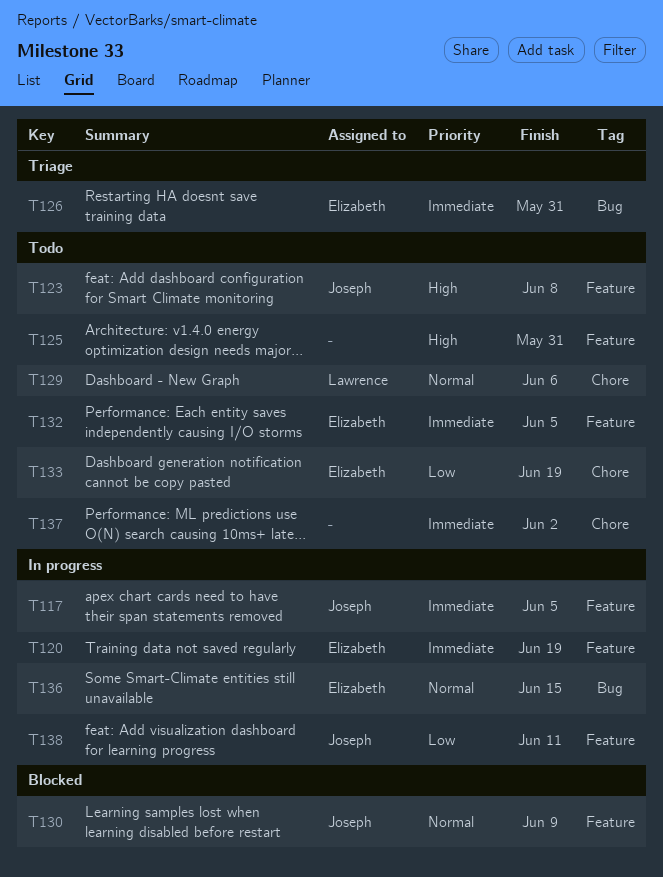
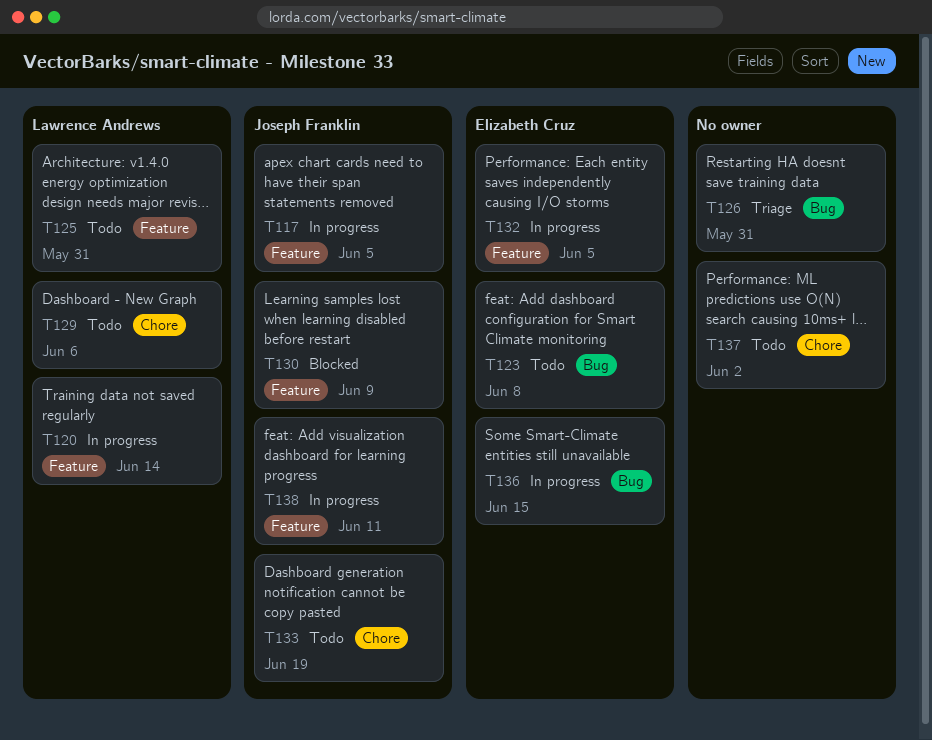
T120, owner: Elizabeth Cruz -> Lawrence Andrews
T120, due: Jun 19 -> Jun 14
T123, owner: Joseph Franklin -> Elizabeth Cruz
T123, label: Feature -> Bug
T125, owner: none -> Lawrence Andrews
T126, owner: Elizabeth Cruz -> none
T132, status: Todo -> In progress
T133, owner: Elizabeth Cruz -> Joseph Franklin

